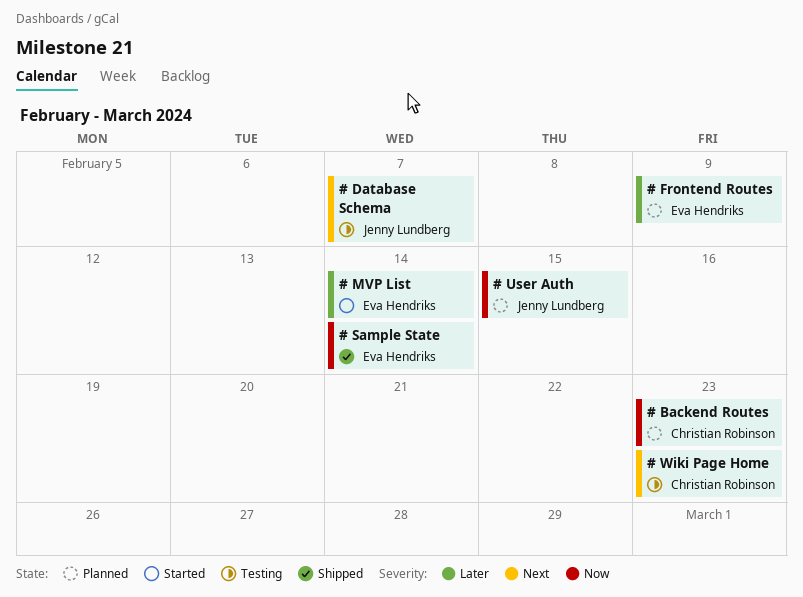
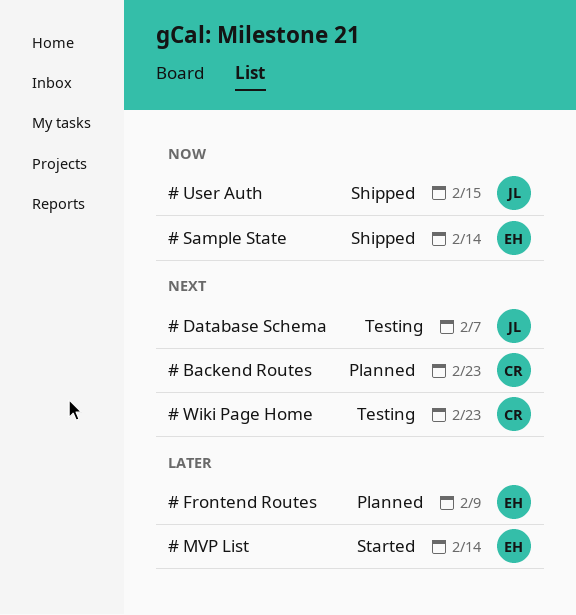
# Backend Routes, priority: Now -> Next
# User Auth, status: Planned -> Shipped

